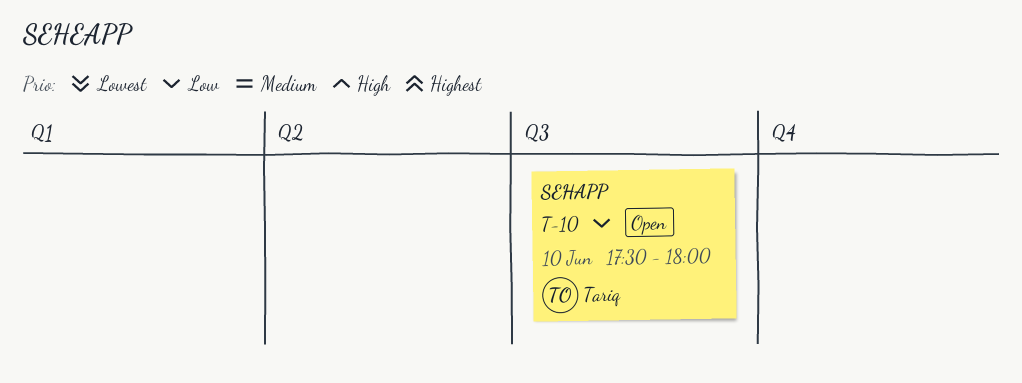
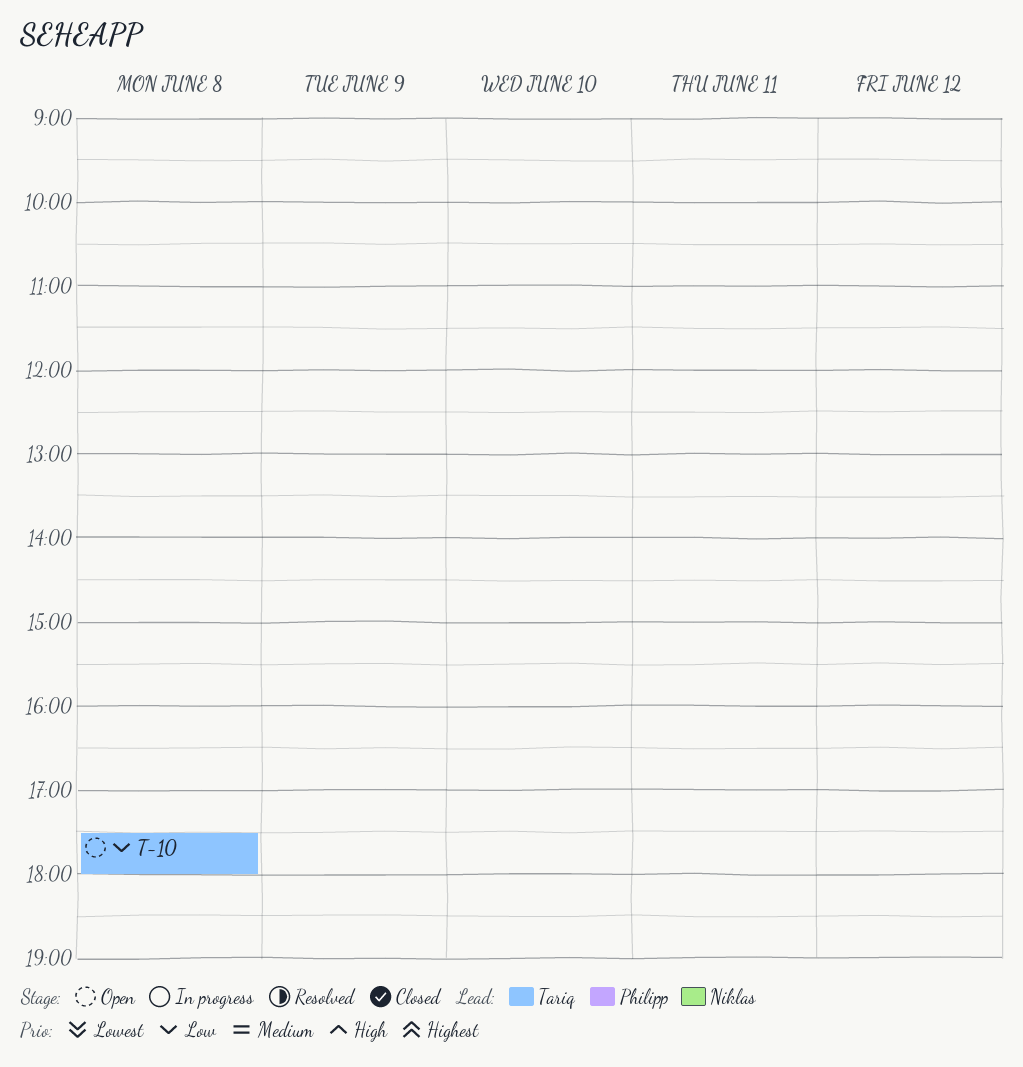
T-10, day: Jun 10 -> Jun 8

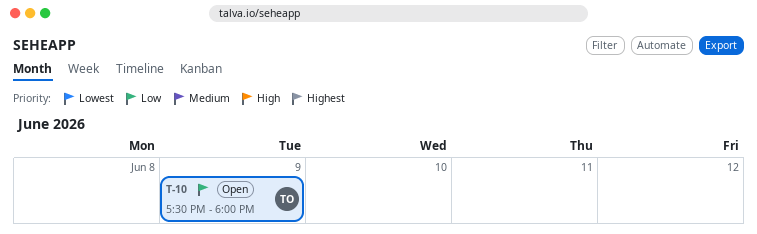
T-10, day: Jun 8 -> Jun 9

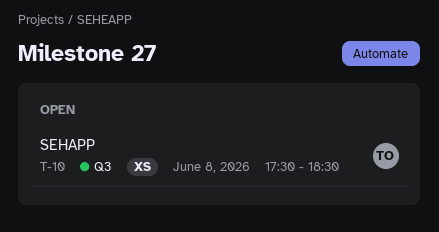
T-10, day: Jun 9 -> Jun 8
T-10, ends: 18:00 -> 18:30

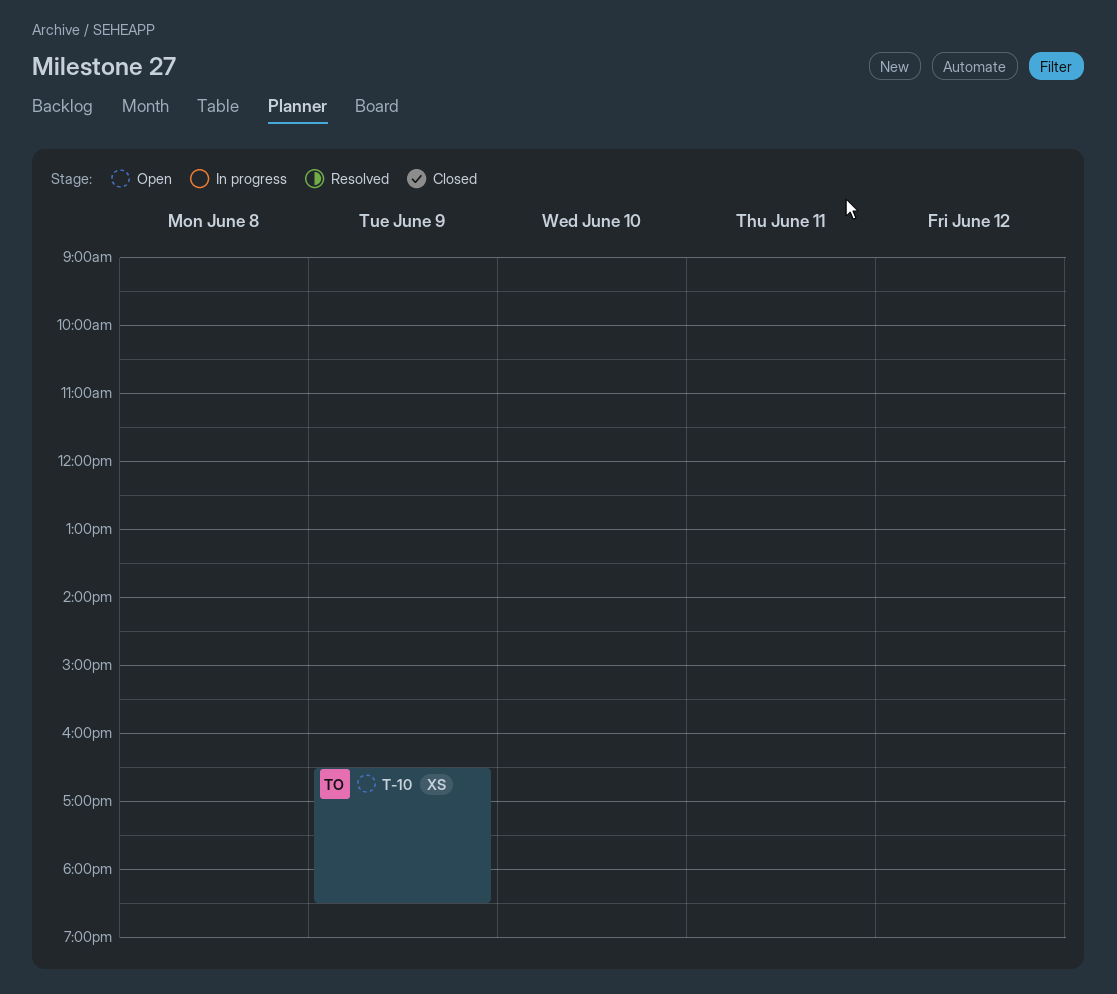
T-10, day: Jun 8 -> Jun 9
T-10, begins: 17:30 -> 16:30

